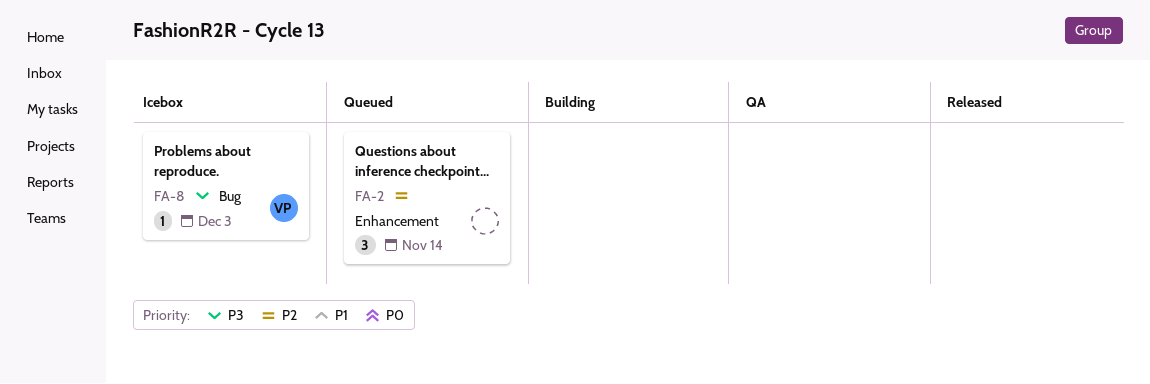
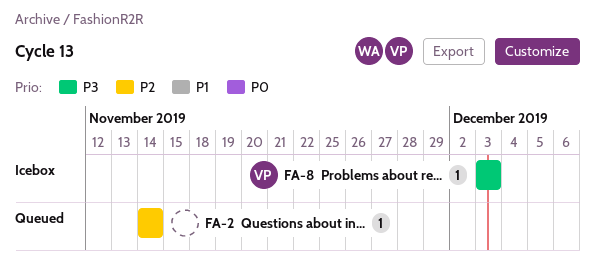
FA-2, estimate: 3 -> 1

